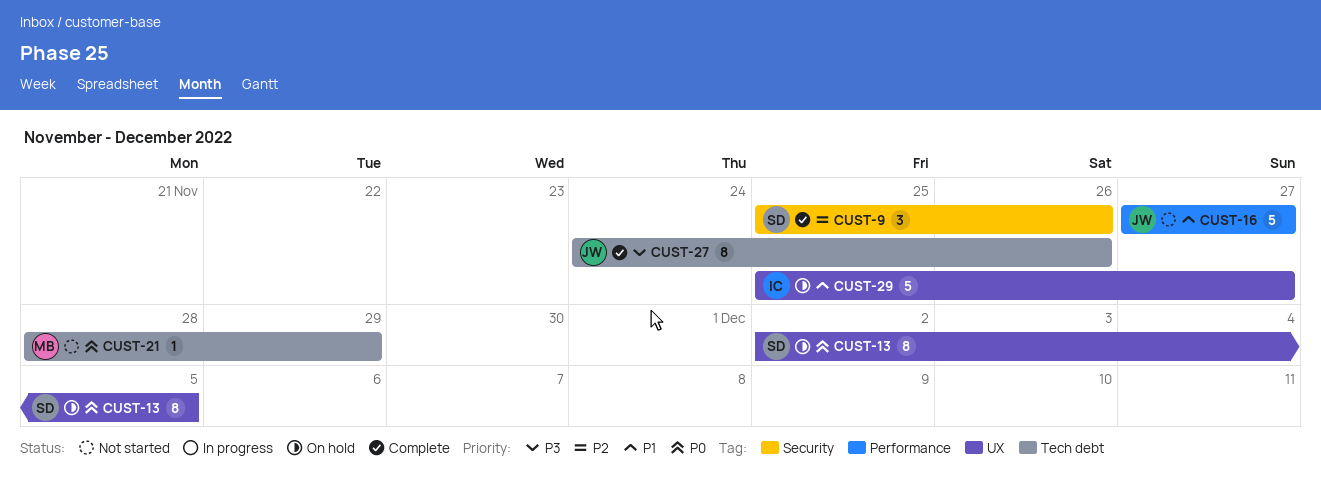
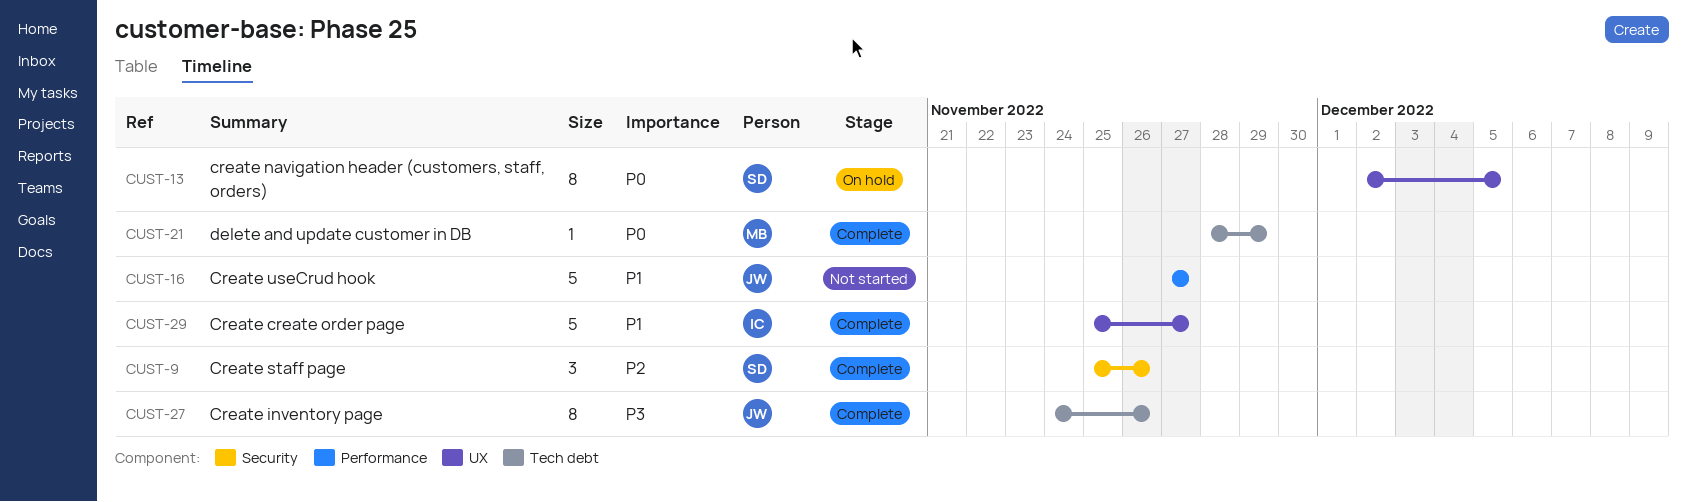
CUST-21, status: Not started -> Complete
CUST-29, status: On hold -> Complete

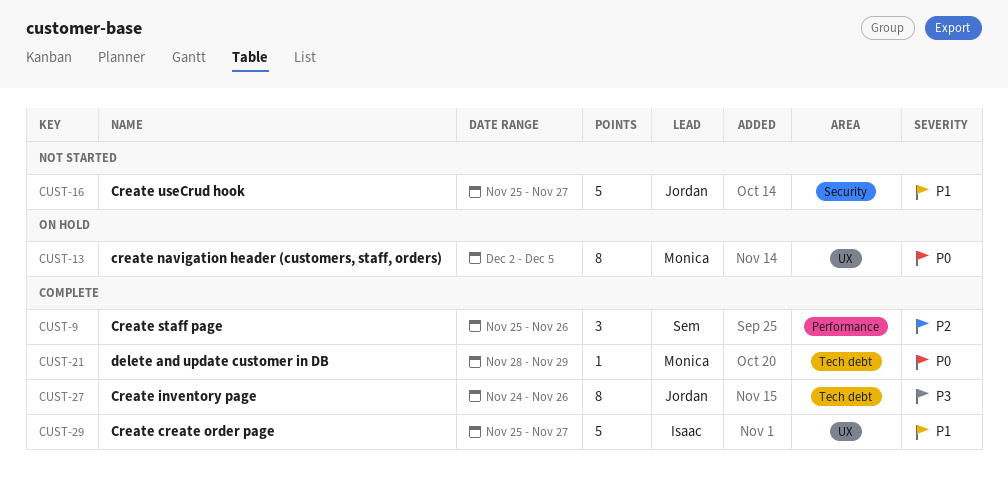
CUST-9, label: Security -> Performance
CUST-13, owner: Sem -> Monica
CUST-16, label: Performance -> Security
CUST-16, start: Nov 27 -> Nov 25

